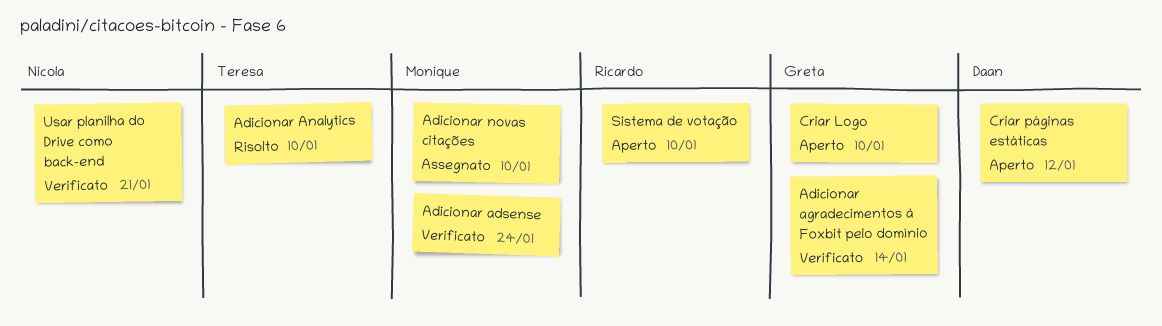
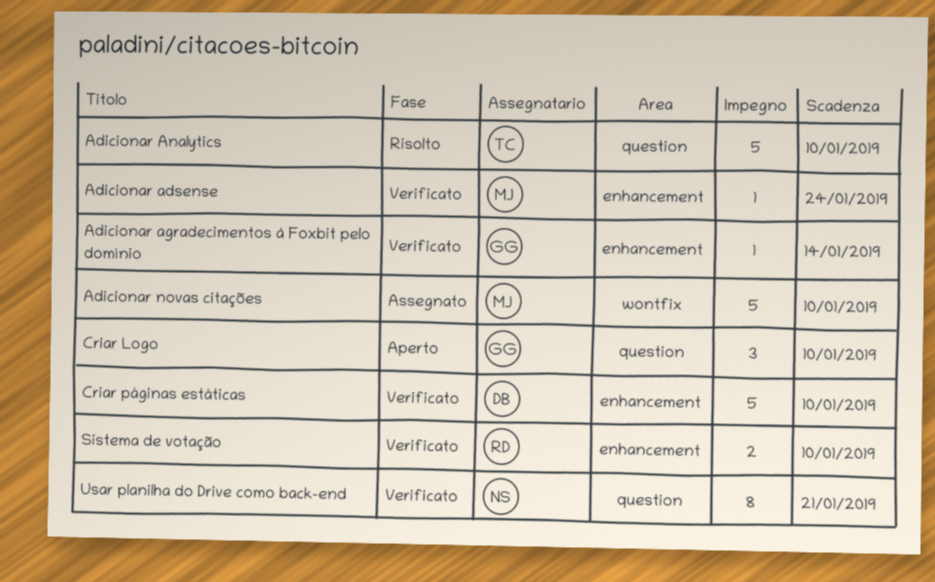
Criar páginas estáticas, status: Aperto -> Verificato
Criar páginas estáticas, due: Jan 12 -> Jan 10
Sistema de votação, status: Aperto -> Verificato

